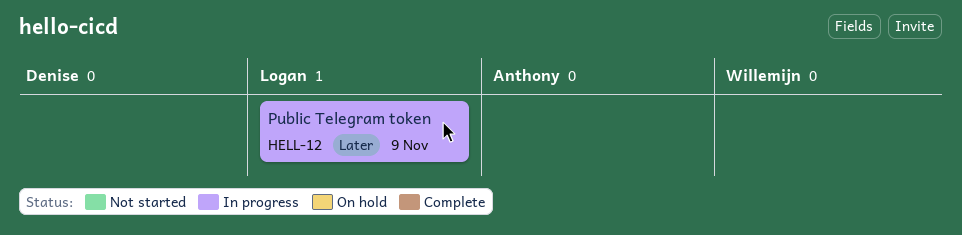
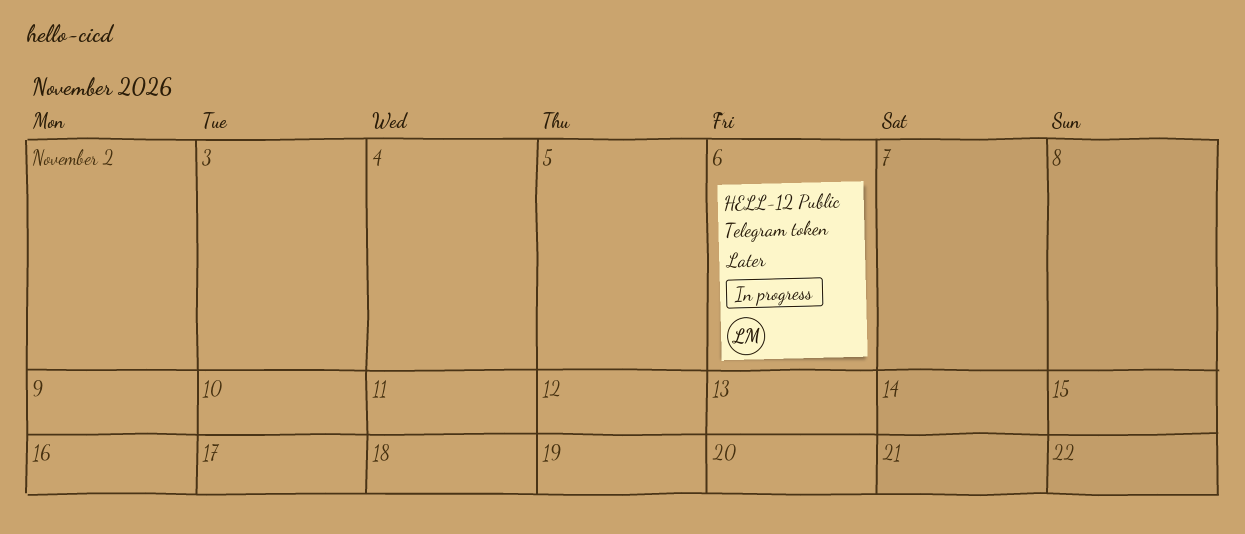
HELL-12, due: Nov 9 -> Nov 6

